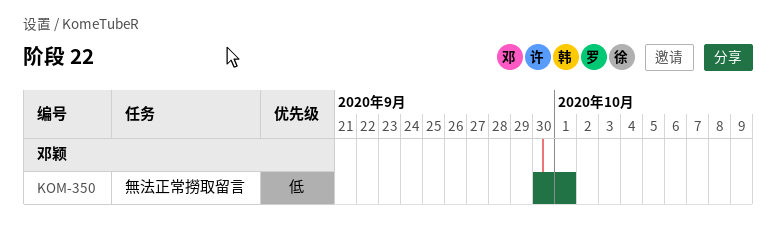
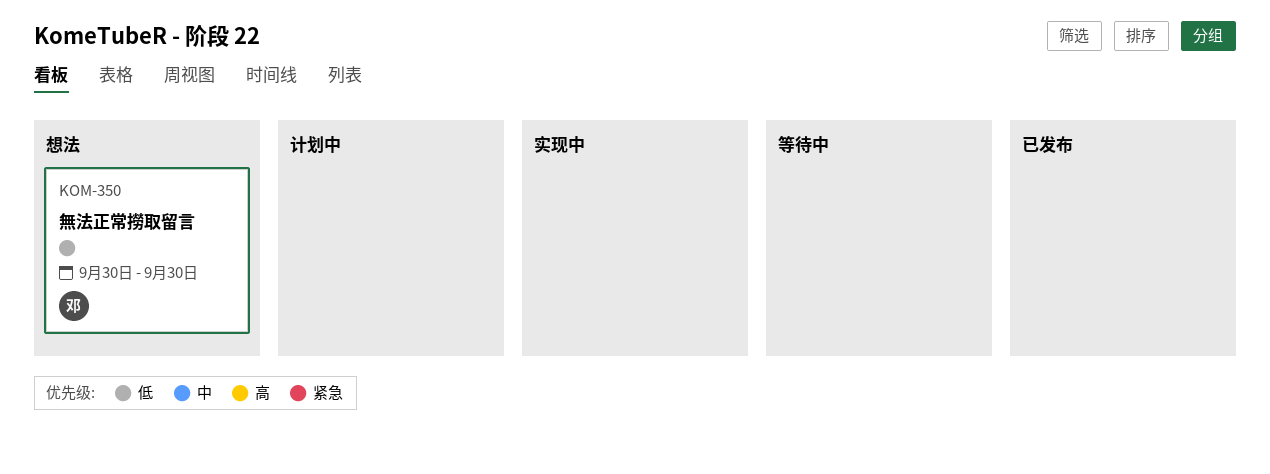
KOM-350, due: Oct 1 -> Sep 30

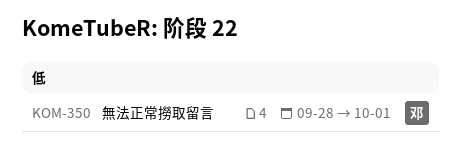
KOM-350, start: Sep 30 -> Sep 28
KOM-350, due: Sep 30 -> Oct 1

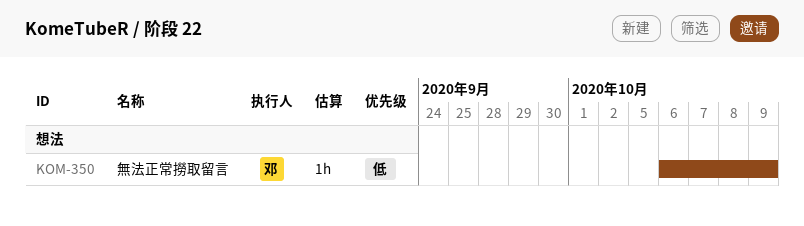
KOM-350, start: Sep 28 -> Oct 6
KOM-350, due: Oct 1 -> Oct 9

